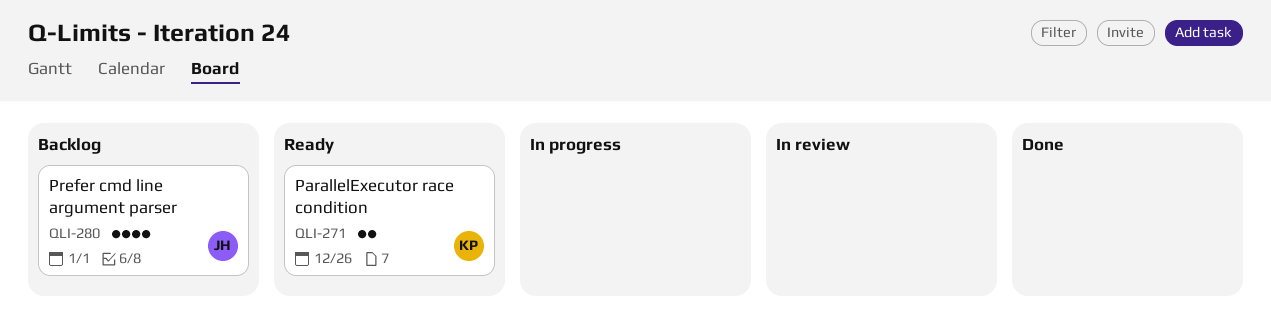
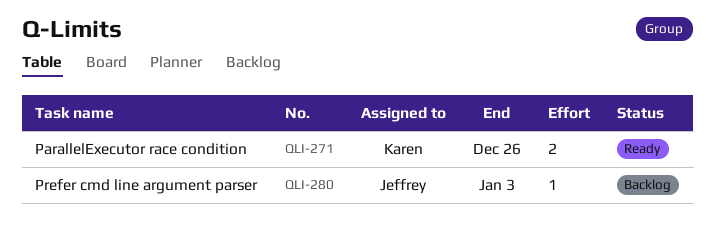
QLI-280, estimate: 4 -> 1
QLI-280, due: Jan 1 -> Jan 3

